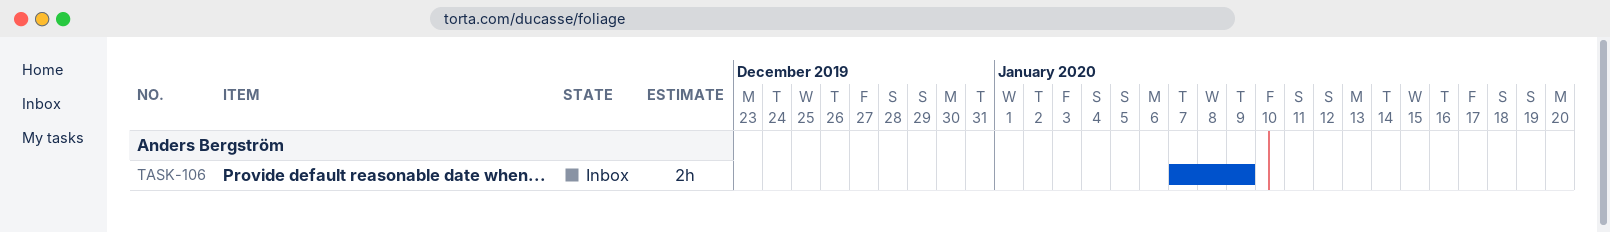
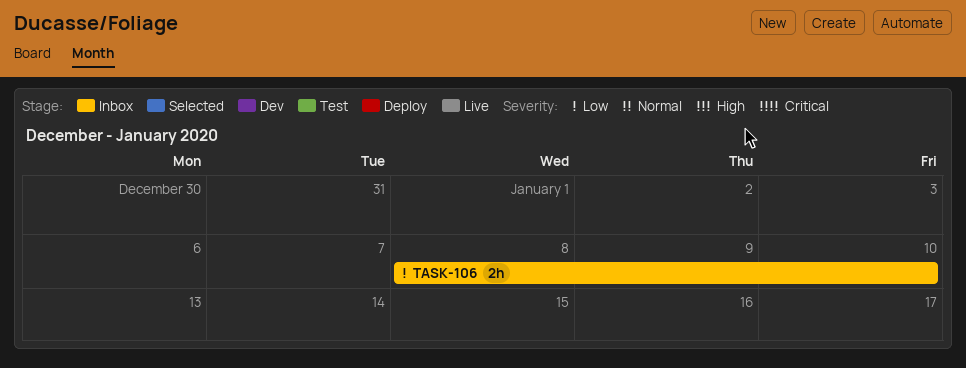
TASK-106, start: Jan 7 -> Jan 8
TASK-106, due: Jan 9 -> Jan 10

